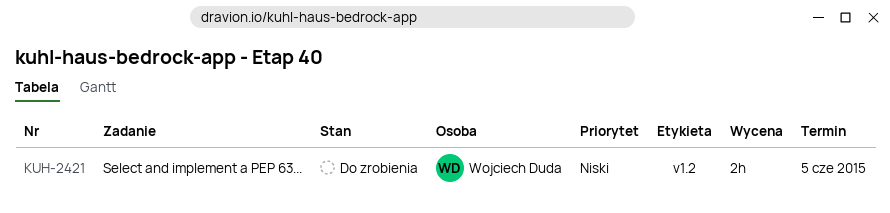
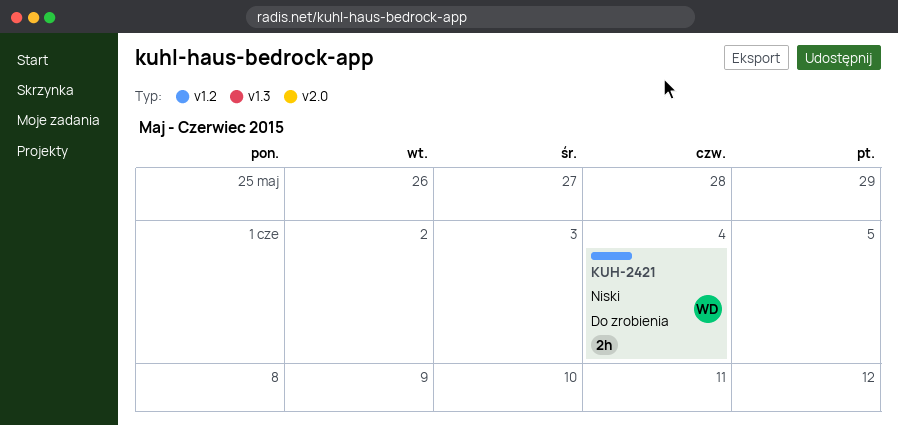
KUH-2421, due: Jun 5 -> Jun 4

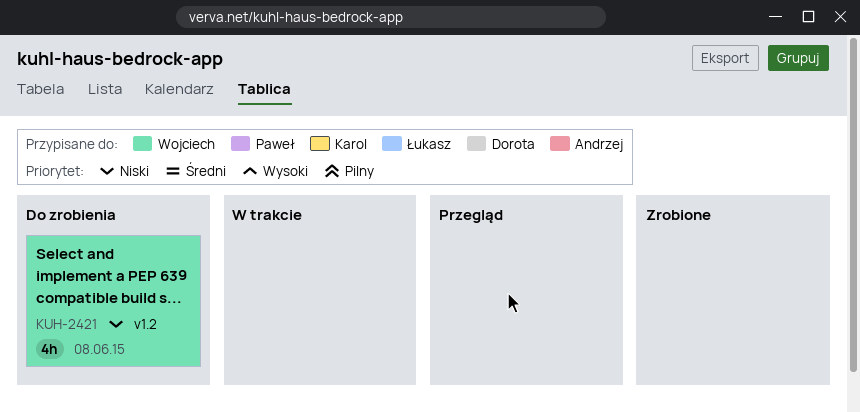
KUH-2421, estimate: 2h -> 4h
KUH-2421, due: Jun 4 -> Jun 8

